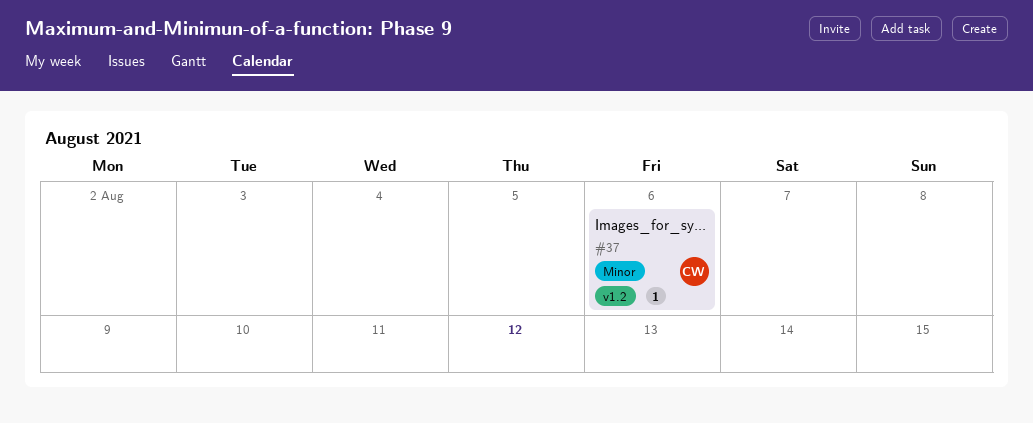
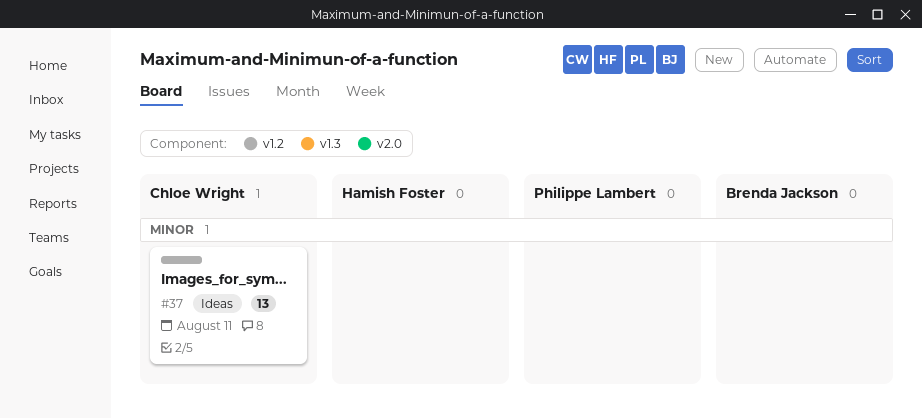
#37, estimate: 1 -> 13
#37, due: Aug 6 -> Aug 11

